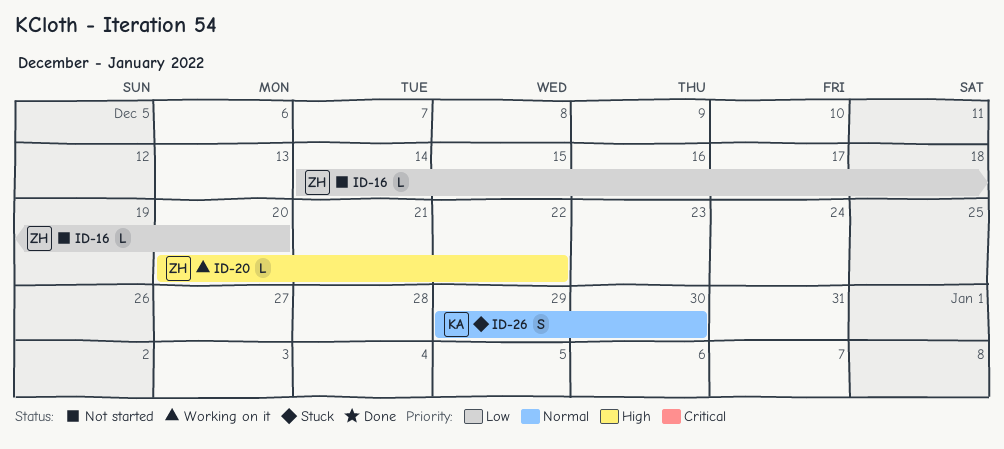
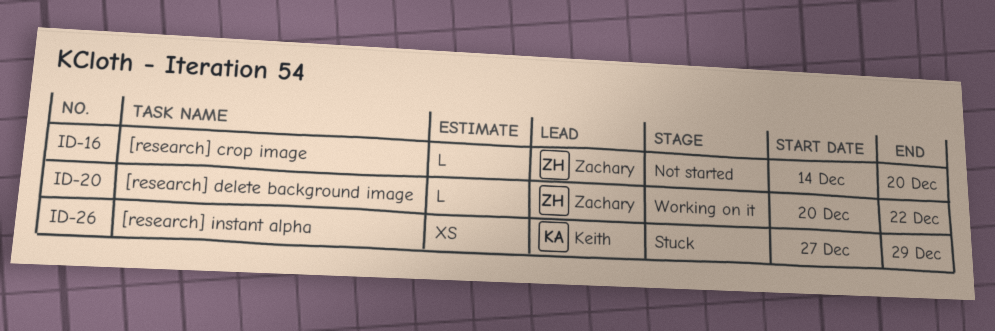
ID-26, estimate: S -> XS
ID-26, start: Dec 29 -> Dec 27
ID-26, due: Dec 30 -> Dec 29

